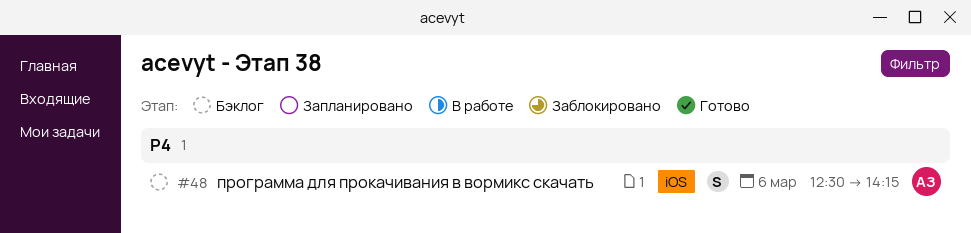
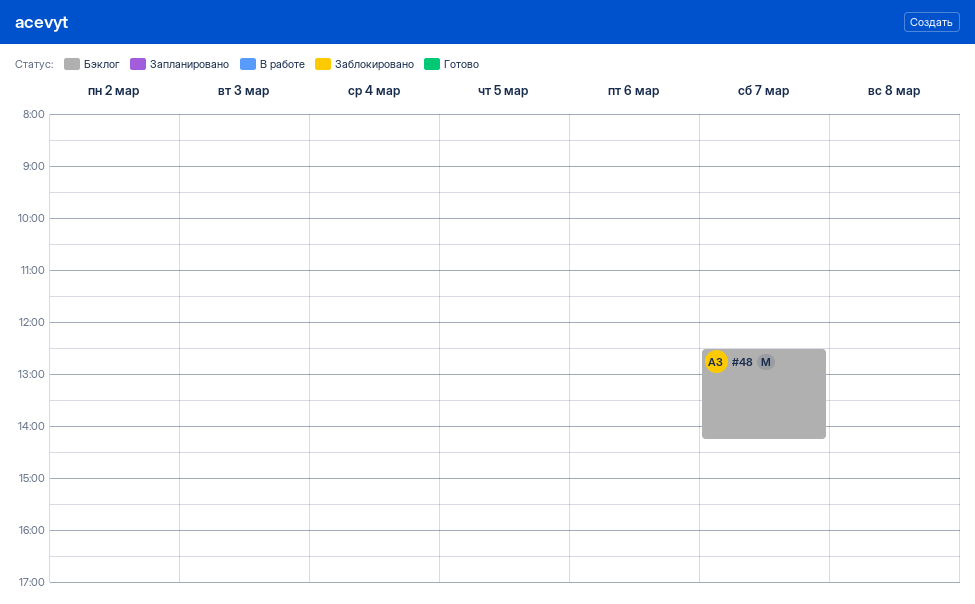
#48, estimate: S -> M
#48, day: Mar 6 -> Mar 7

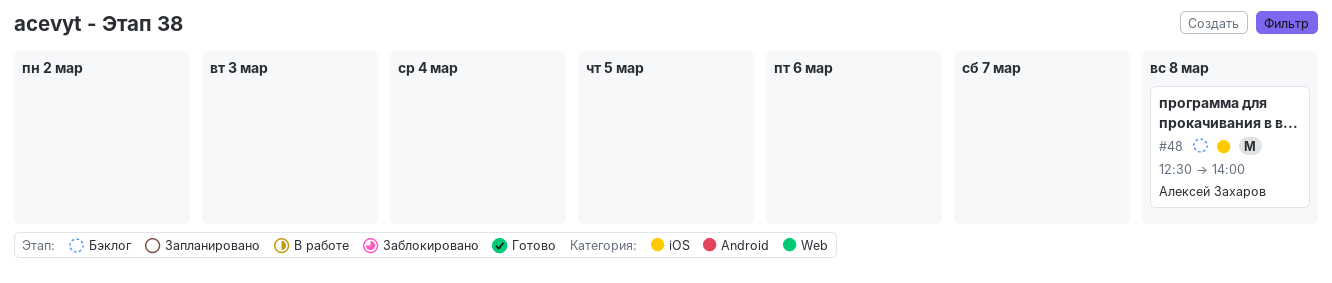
#48, day: Mar 7 -> Mar 8
#48, ends: 14:15 -> 14:00

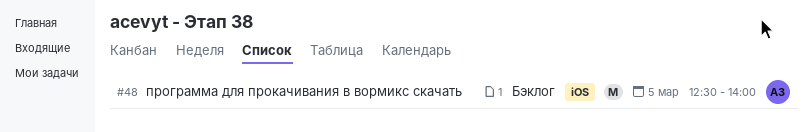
#48, day: Mar 8 -> Mar 5

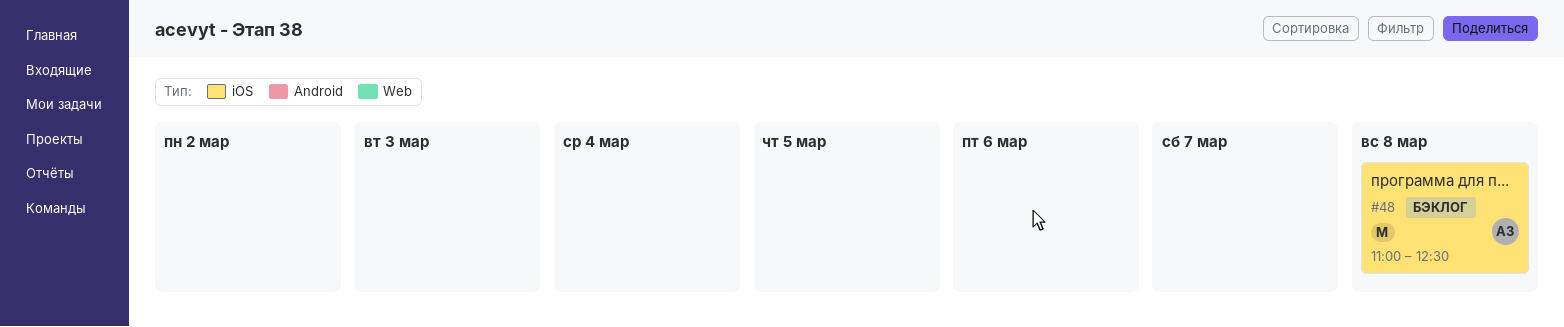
#48, day: Mar 5 -> Mar 8
#48, begins: 12:30 -> 11:00
#48, ends: 14:00 -> 12:30

